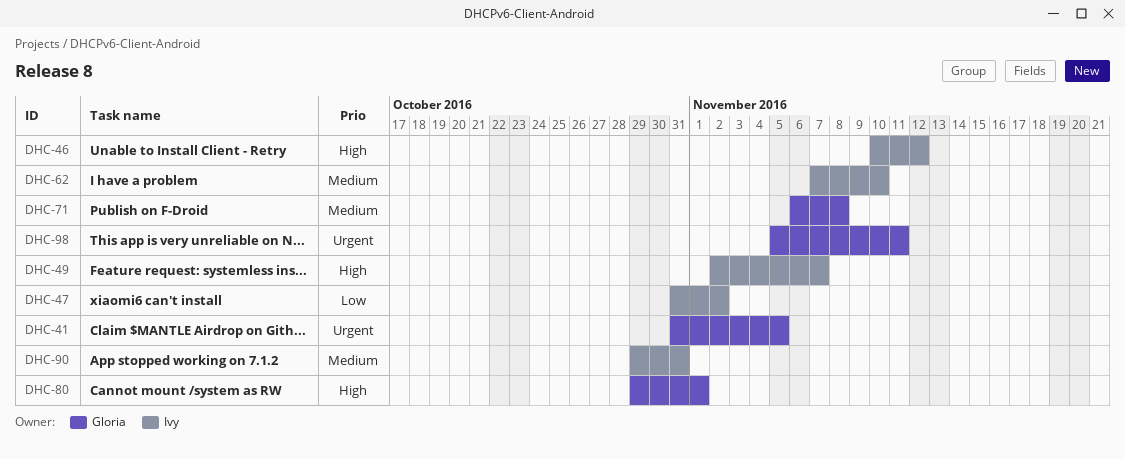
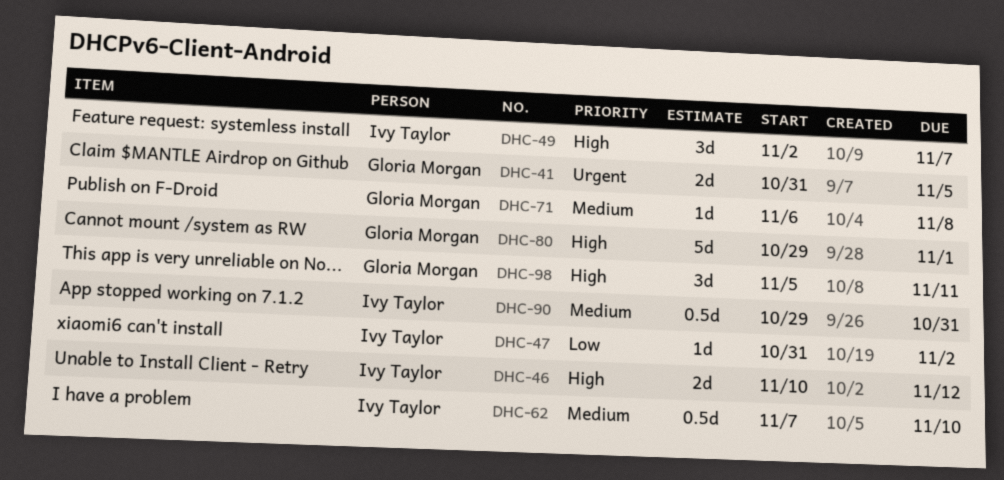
DHC-98, priority: Urgent -> High

